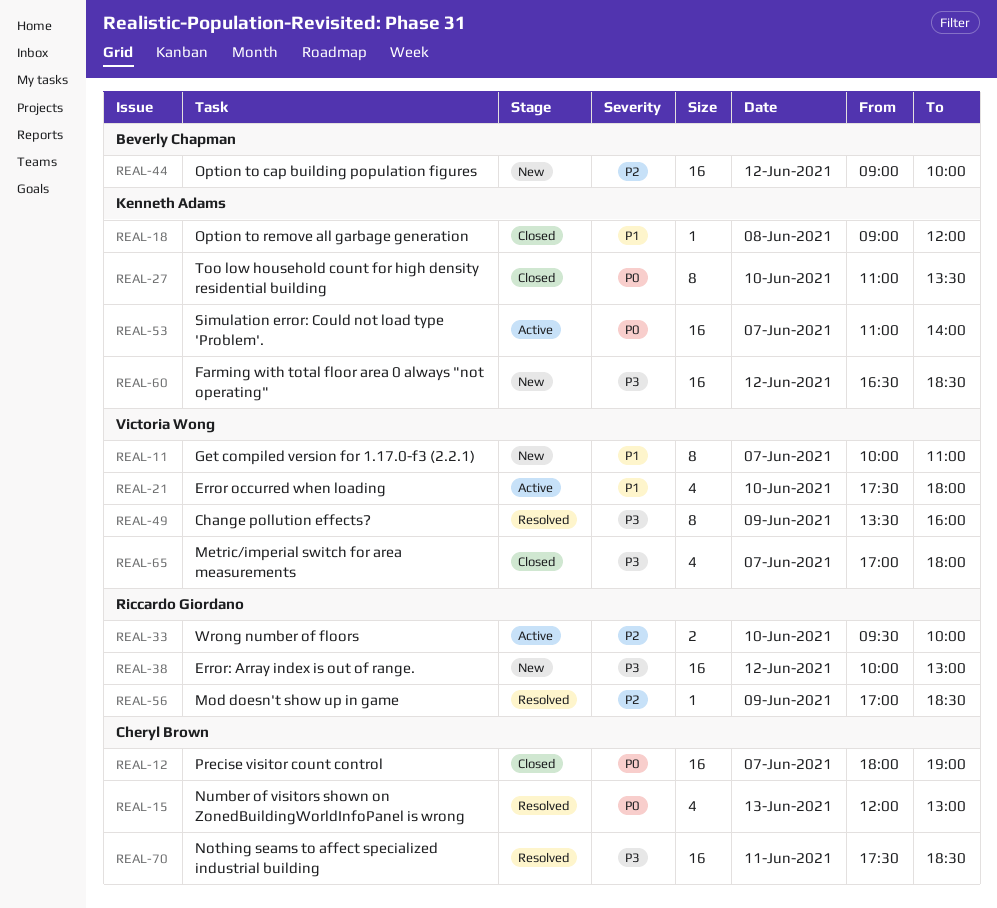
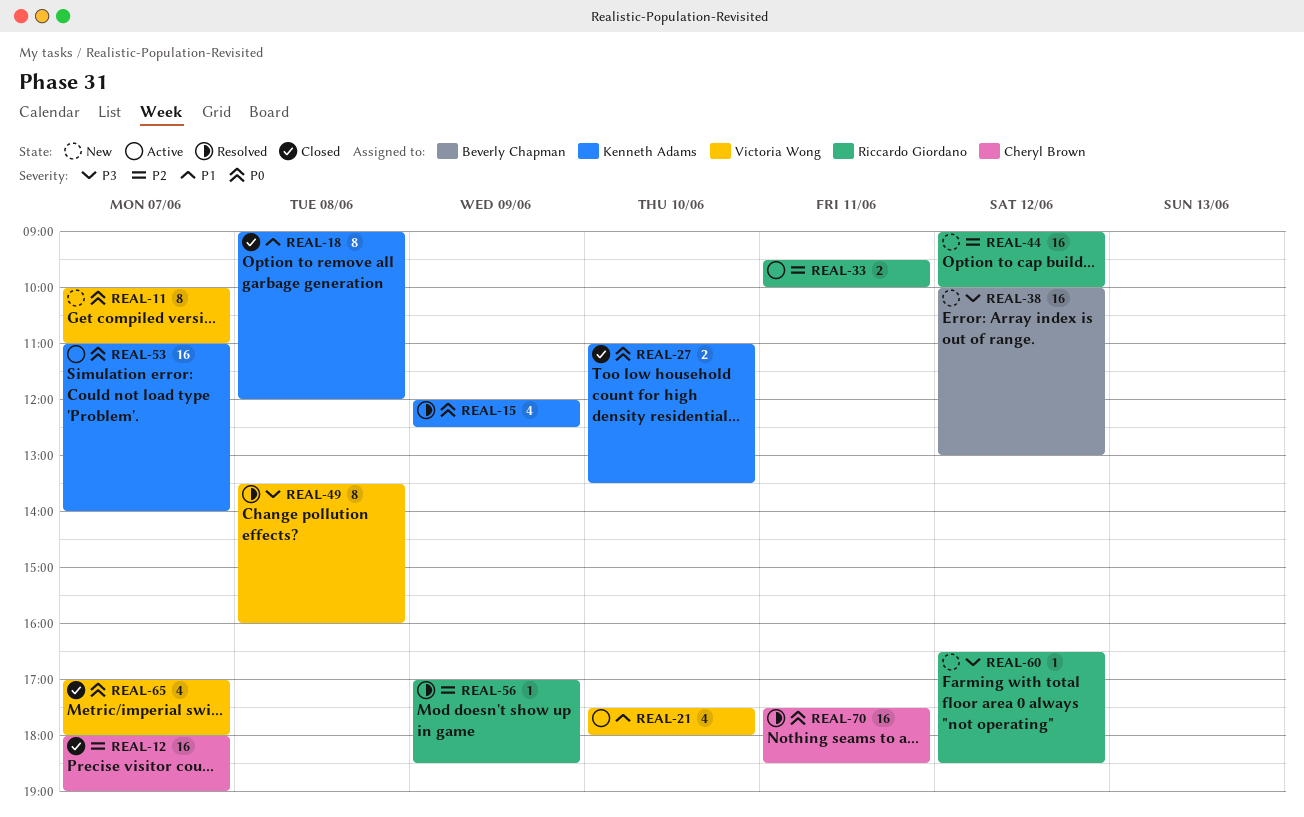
REAL-11, priority: P1 -> P0
REAL-12, priority: P0 -> P2
REAL-15, owner: Cheryl Brown -> Kenneth Adams
REAL-15, day: Jun 13 -> Jun 9
REAL-15, ends: 13:00 -> 12:30
REAL-18, estimate: 1 -> 8
REAL-27, estimate: 8 -> 2
REAL-33, day: Jun 10 -> Jun 11
REAL-38, owner: Riccardo Giordano -> Beverly Chapman
REAL-44, owner: Beverly Chapman -> Riccardo Giordano
REAL-49, day: Jun 9 -> Jun 8
REAL-60, owner: Kenneth Adams -> Riccardo Giordano
REAL-60, estimate: 16 -> 1
REAL-65, priority: P3 -> P0
REAL-70, priority: P3 -> P0

